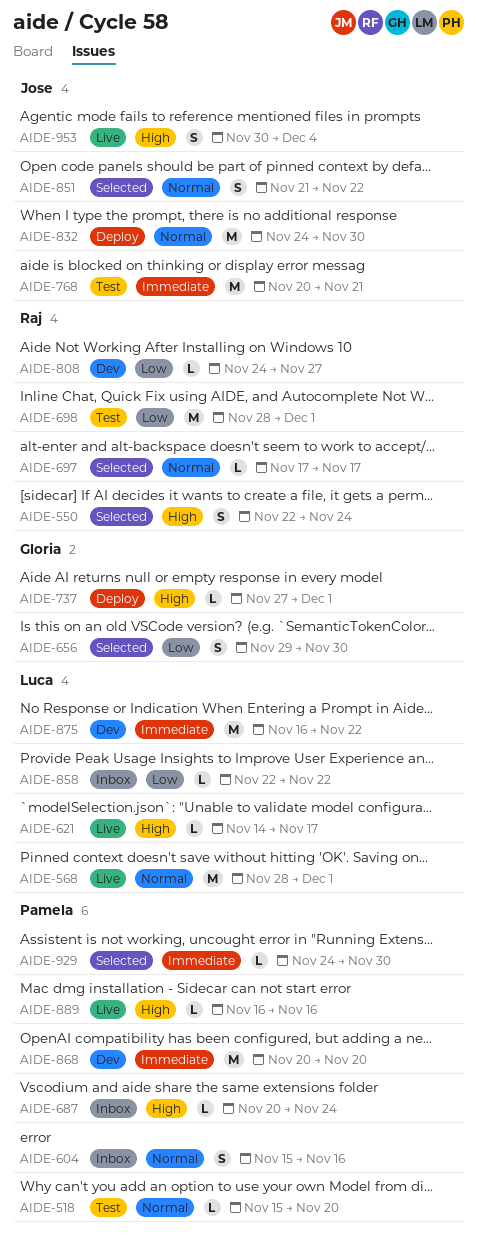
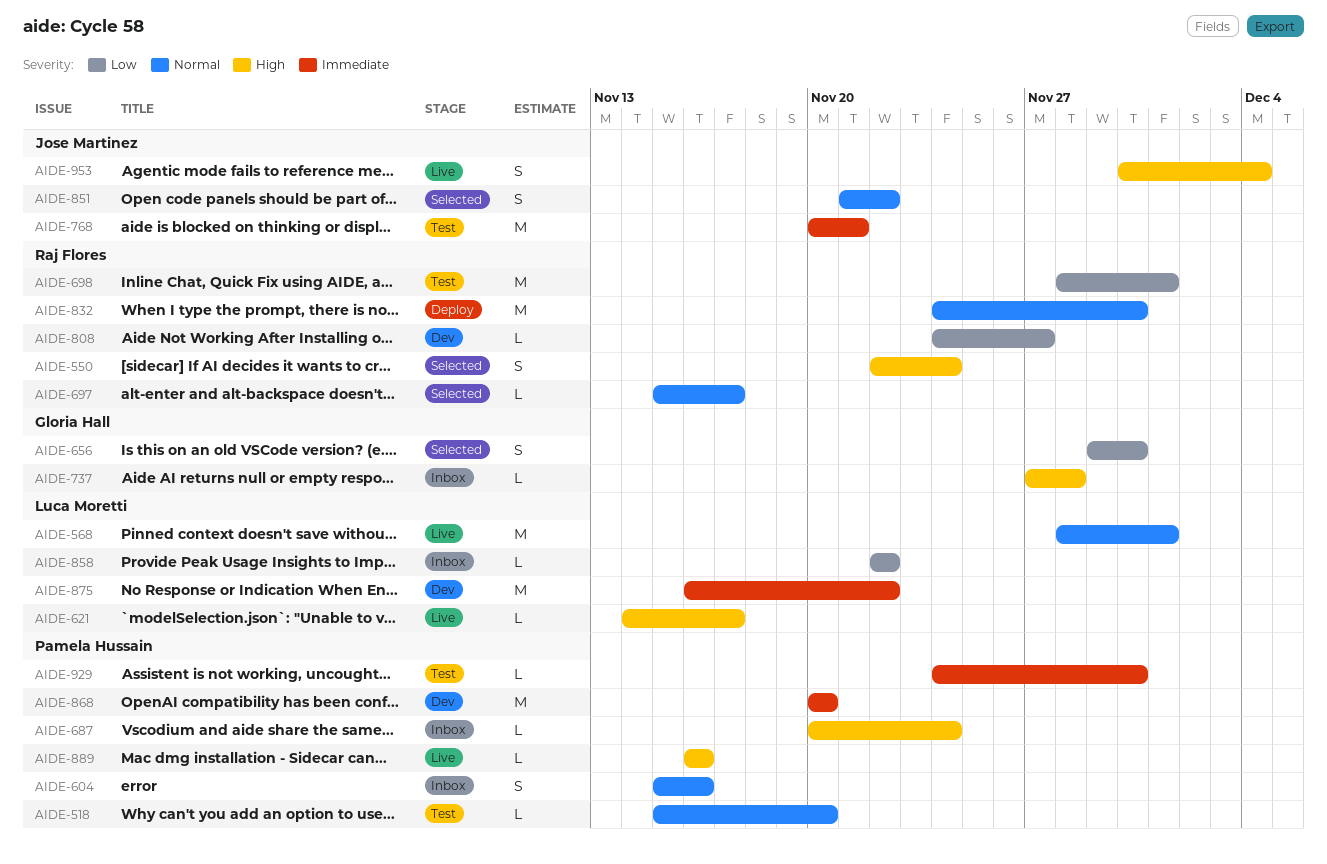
AIDE-697, start: Nov 17 -> Nov 15
AIDE-737, status: Deploy -> Inbox
AIDE-737, due: Dec 1 -> Nov 28
AIDE-832, owner: Jose Martinez -> Raj Flores
AIDE-929, status: Selected -> Test

